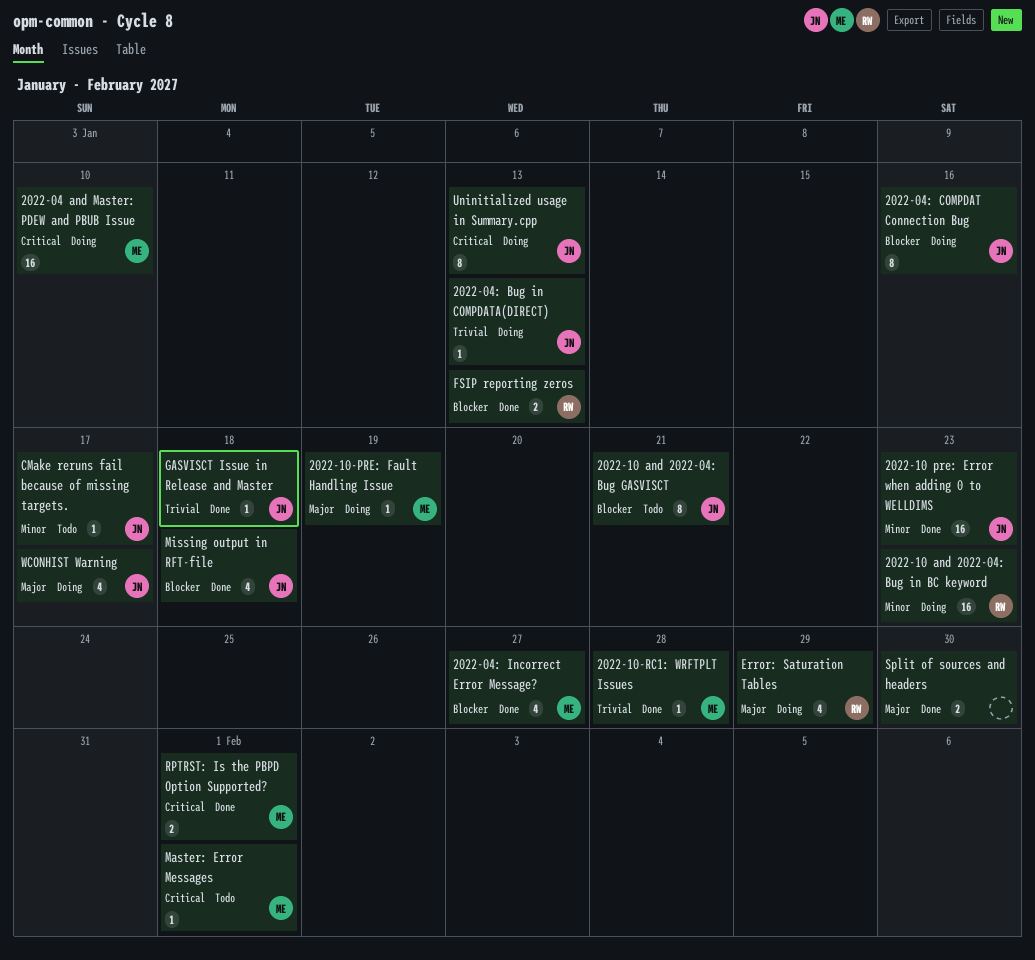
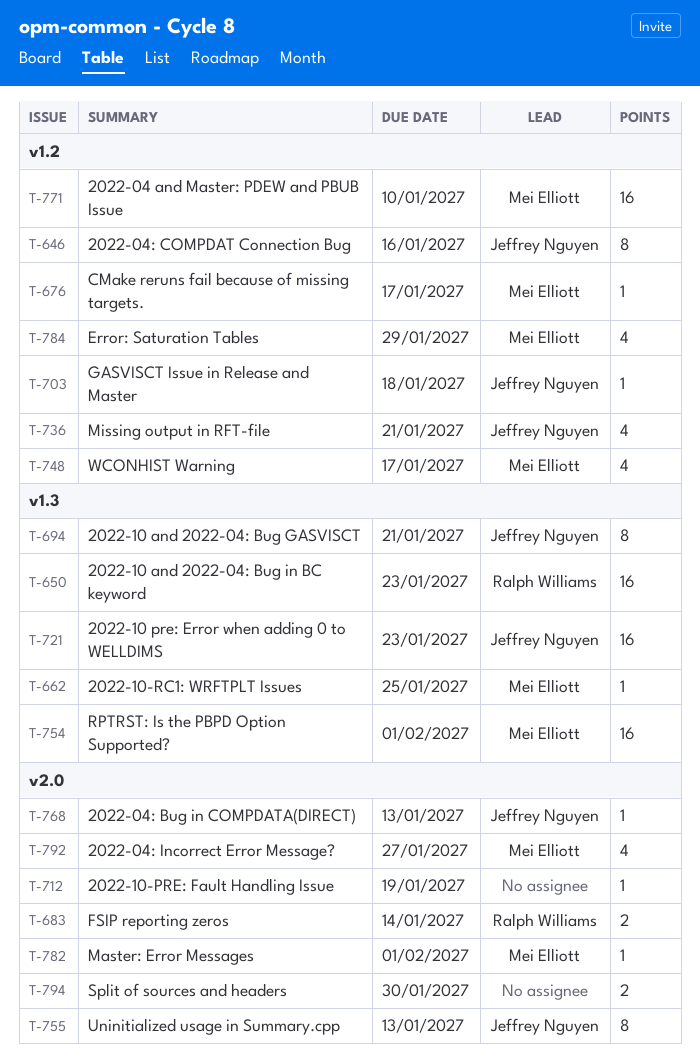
2022-10-PRE: Fault Handling Issue, owner: Mei Elliott -> none
2022-10-RC1: WRFTPLT Issues, due: Jan 28 -> Jan 25
CMake reruns fail because of missing targets., owner: Jeffrey Nguyen -> Mei Elliott
Error: Saturation Tables, owner: Ralph Williams -> Mei Elliott
FSIP reporting zeros, due: Jan 13 -> Jan 14
Missing output in RFT-file, due: Jan 18 -> Jan 21
RPTRST: Is the PBPD Option Supported?, estimate: 2 -> 16
WCONHIST Warning, owner: Jeffrey Nguyen -> Mei Elliott

